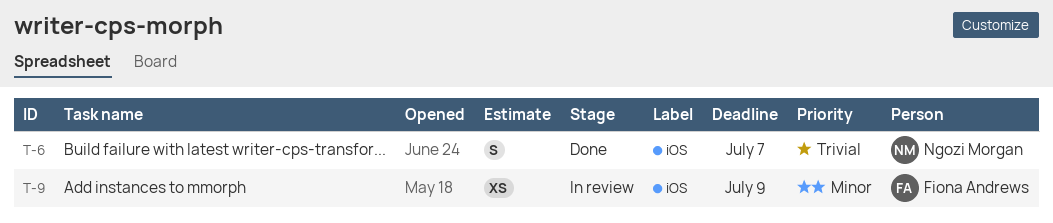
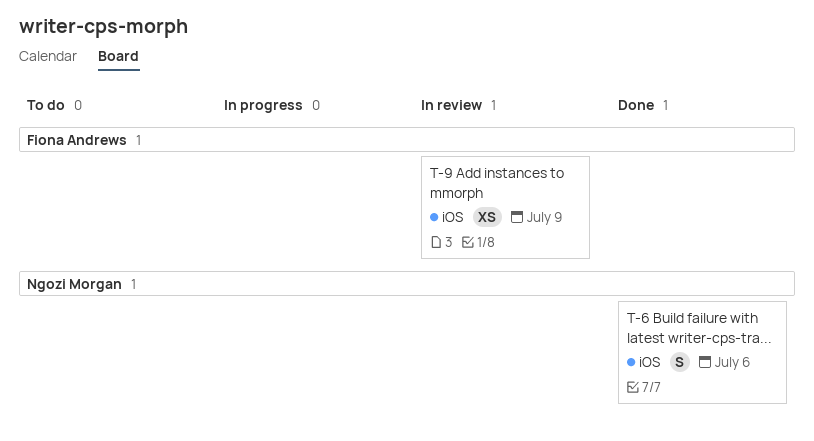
T-6, due: Jul 7 -> Jul 6

